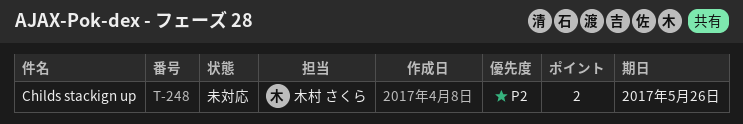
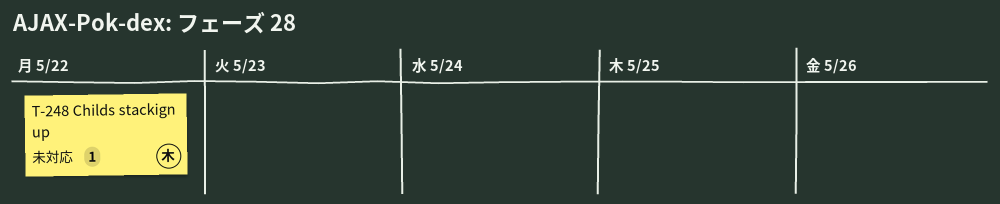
T-248, estimate: 2 -> 1
T-248, due: May 26 -> May 22

